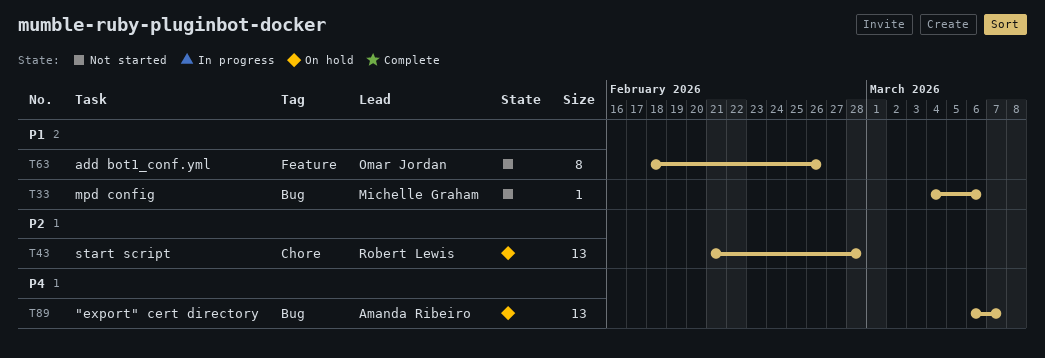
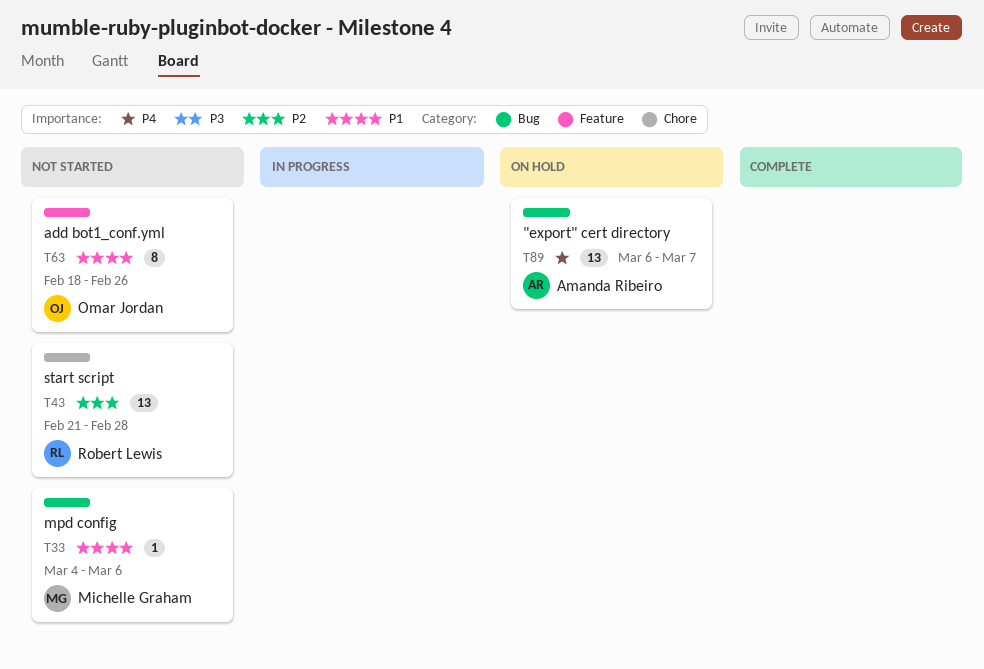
T43, status: On hold -> Not started

